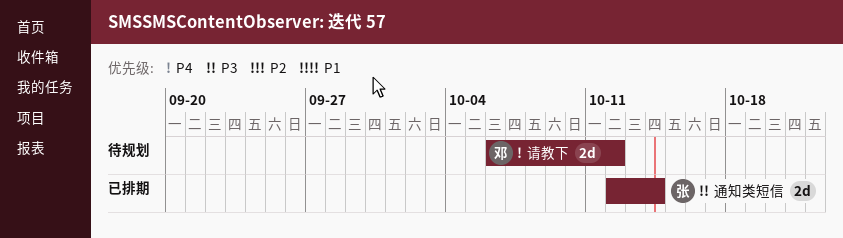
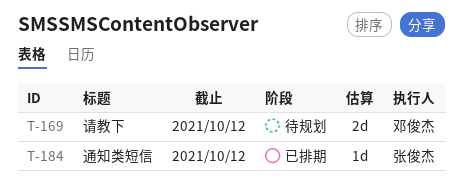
通知类短信, estimate: 2d -> 1d
通知类短信, due: Oct 14 -> Oct 12

